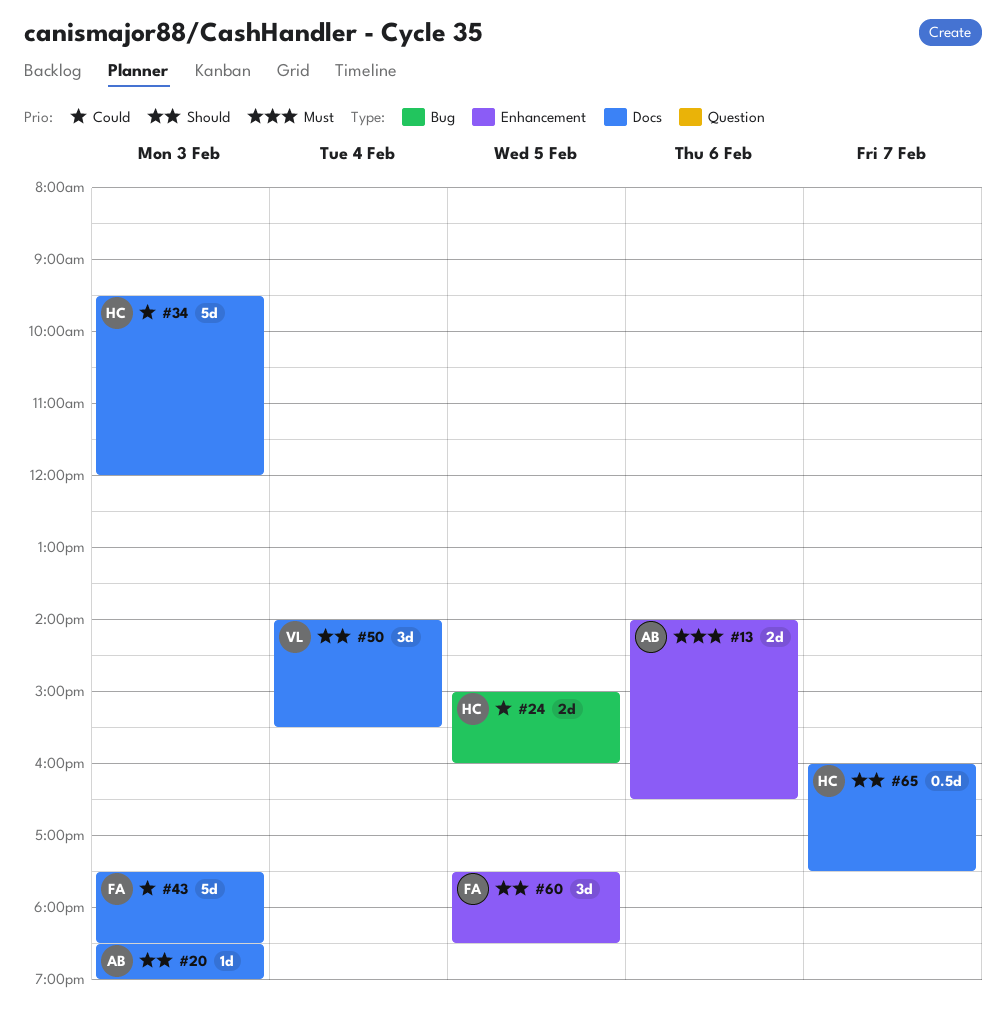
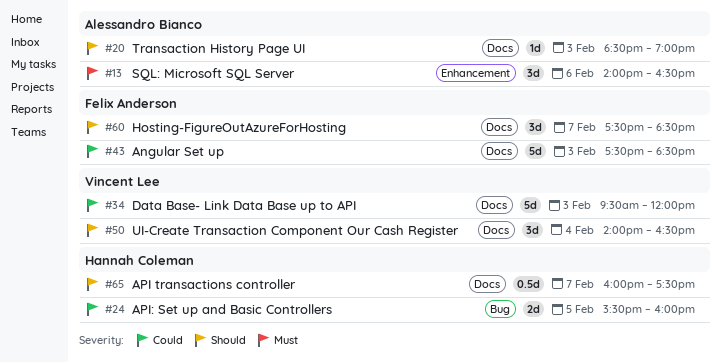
#13, estimate: 2d -> 3d
#24, begins: 15:00 -> 15:30
#34, owner: Hannah Coleman -> Vincent Lee
#50, ends: 15:30 -> 16:30
#60, label: Enhancement -> Docs
#60, day: Feb 5 -> Feb 7

